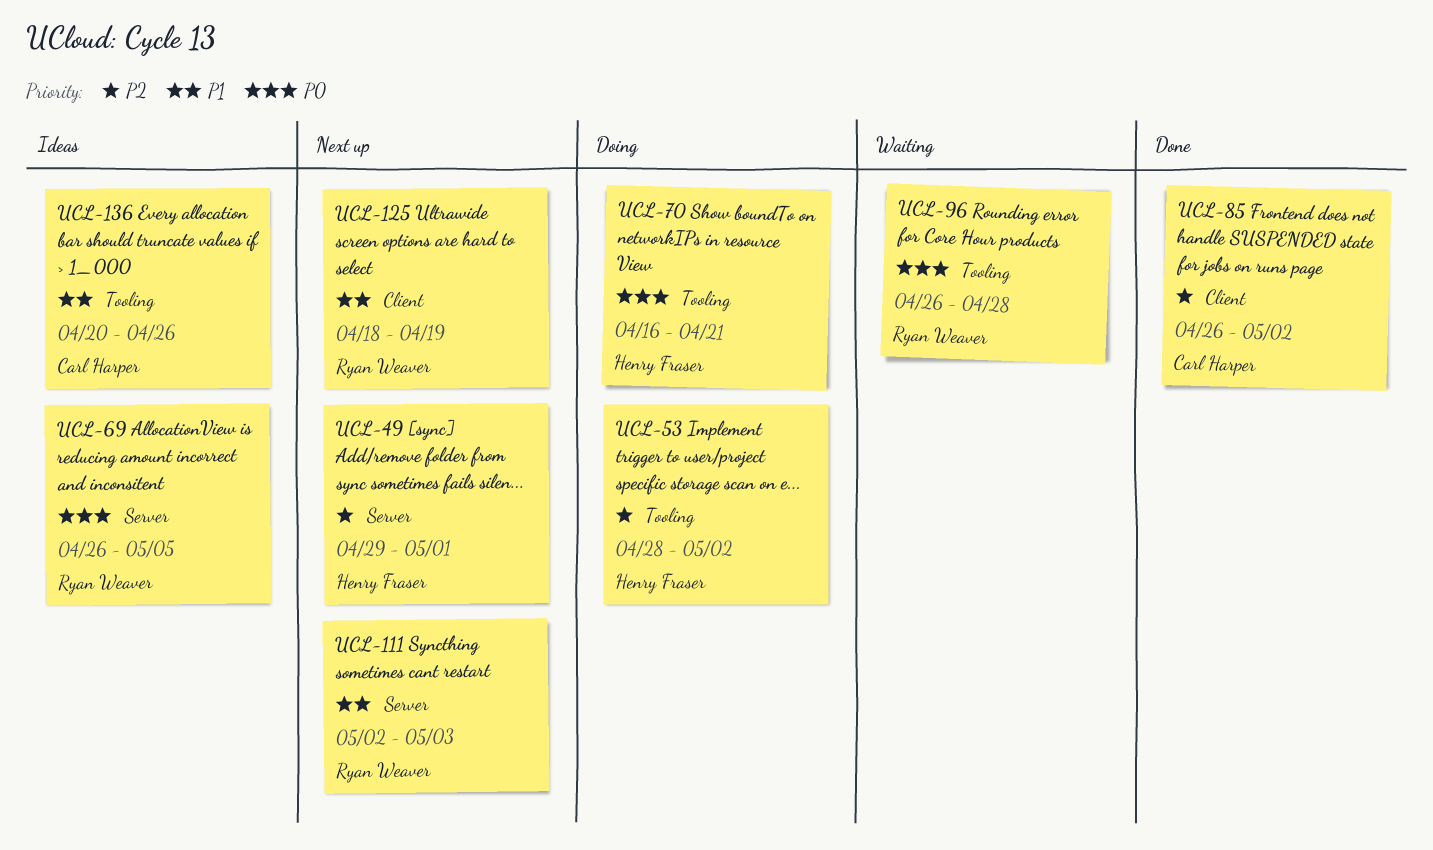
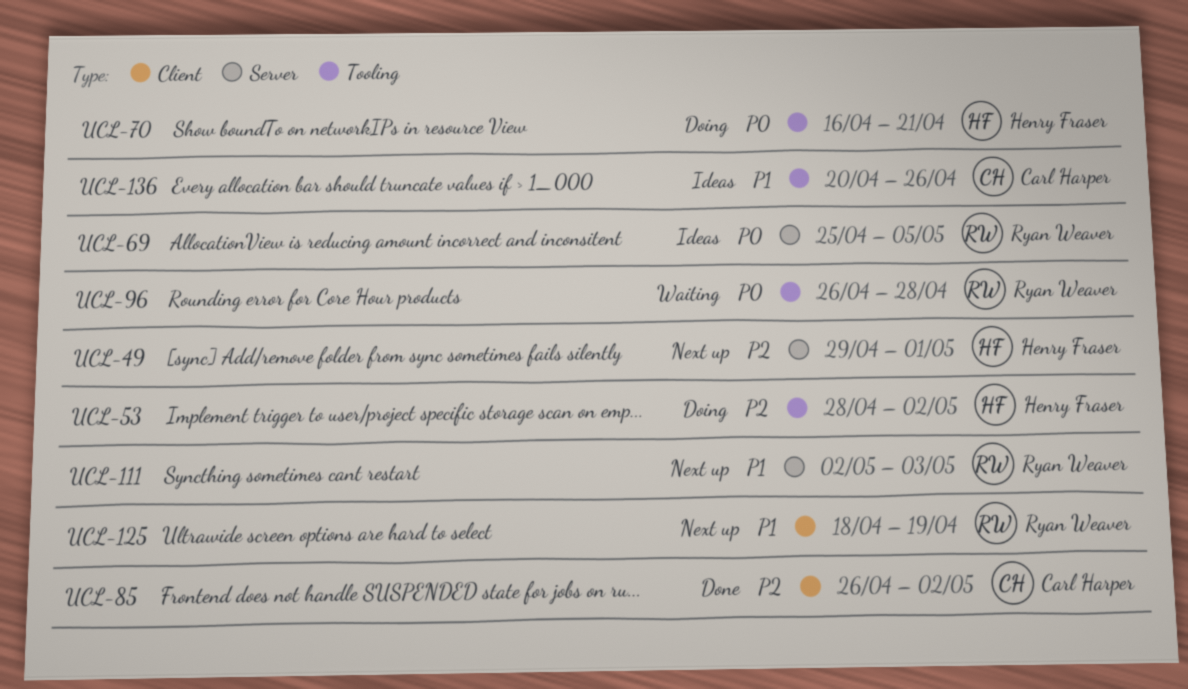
UCL-69, start: Apr 26 -> Apr 25

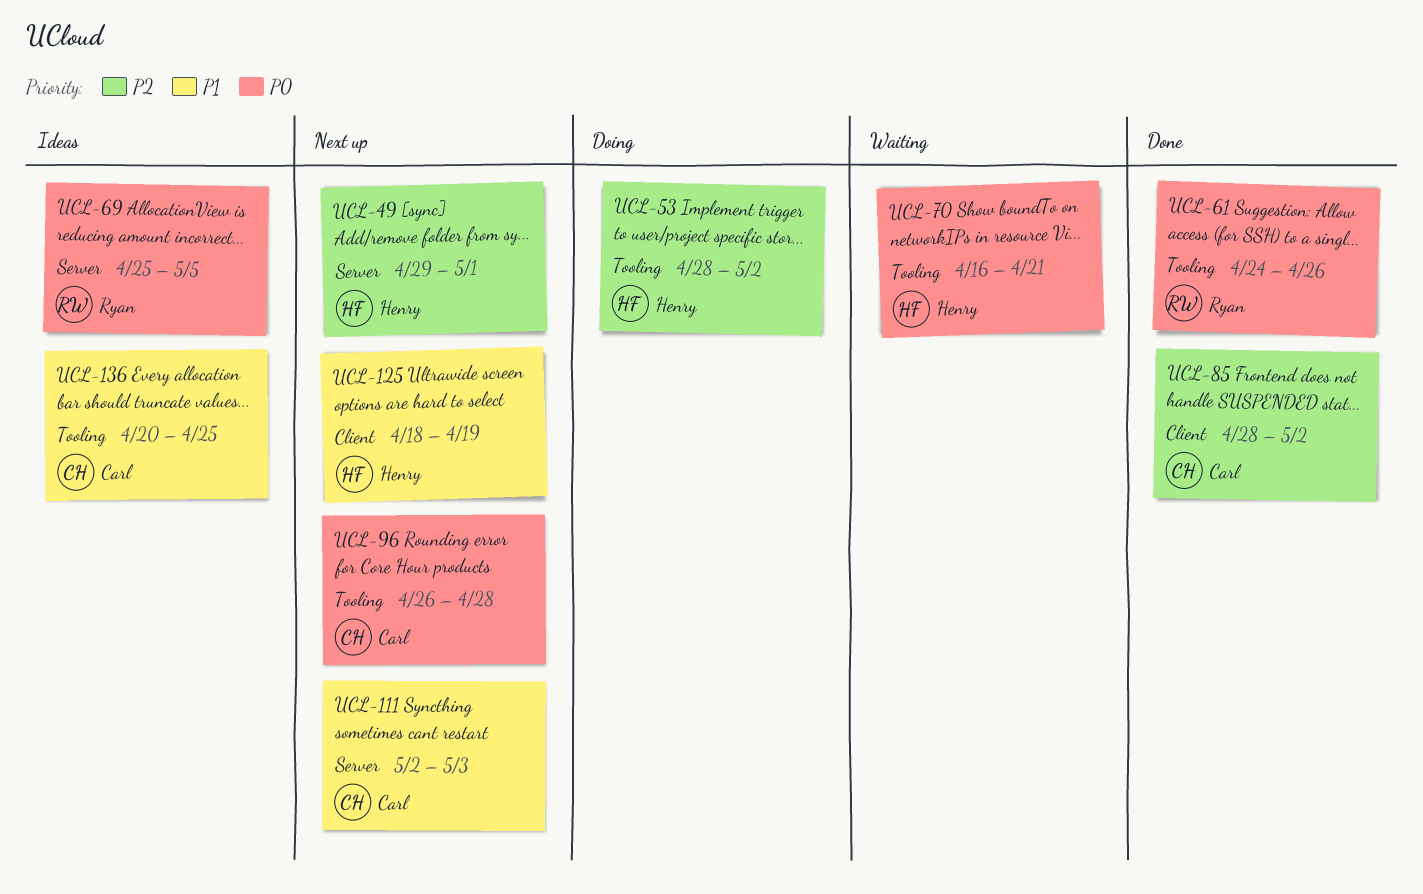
UCL-61: none -> present
UCL-70, status: Doing -> Waiting
UCL-85, start: Apr 26 -> Apr 28
UCL-96, status: Waiting -> Next up
UCL-96, owner: Ryan Weaver -> Carl Harper
UCL-111, owner: Ryan Weaver -> Carl Harper
UCL-125, owner: Ryan Weaver -> Henry Fraser
UCL-136, due: Apr 26 -> Apr 25

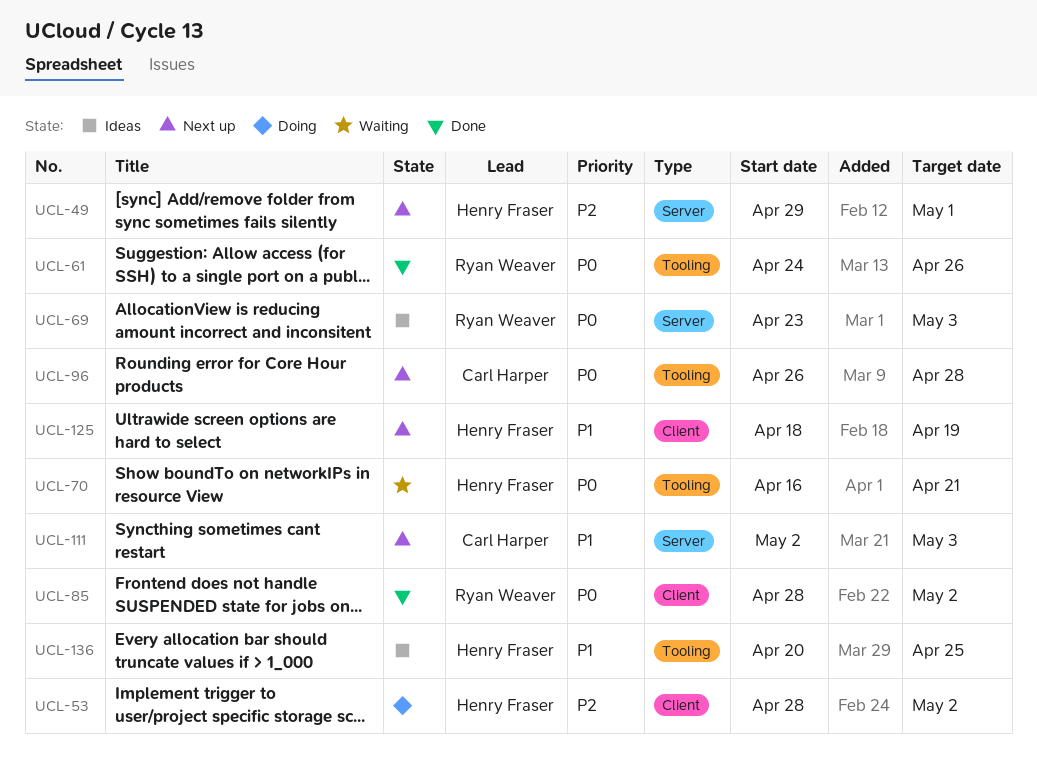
UCL-53, label: Tooling -> Client
UCL-69, start: Apr 25 -> Apr 23
UCL-69, due: May 5 -> May 3
UCL-85, owner: Carl Harper -> Ryan Weaver
UCL-85, priority: P2 -> P0
UCL-136, owner: Carl Harper -> Henry Fraser

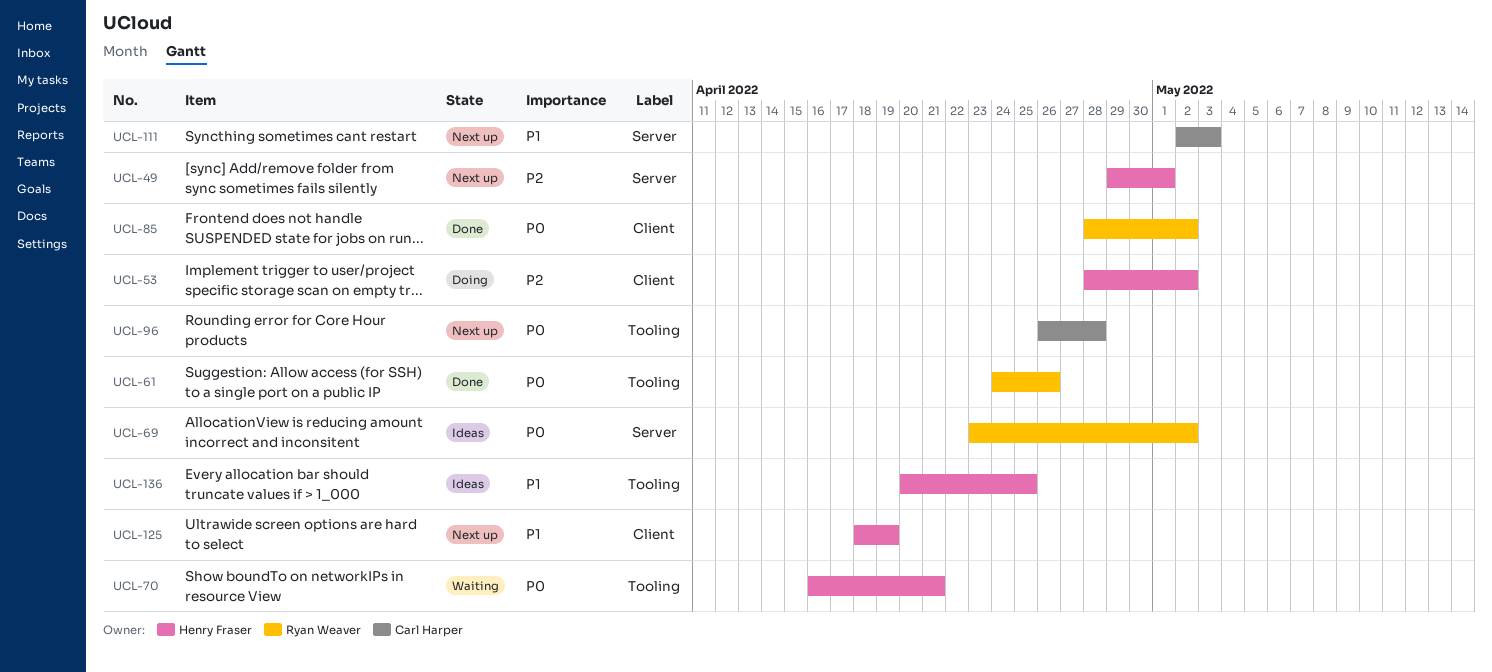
UCL-69, due: May 3 -> May 2

